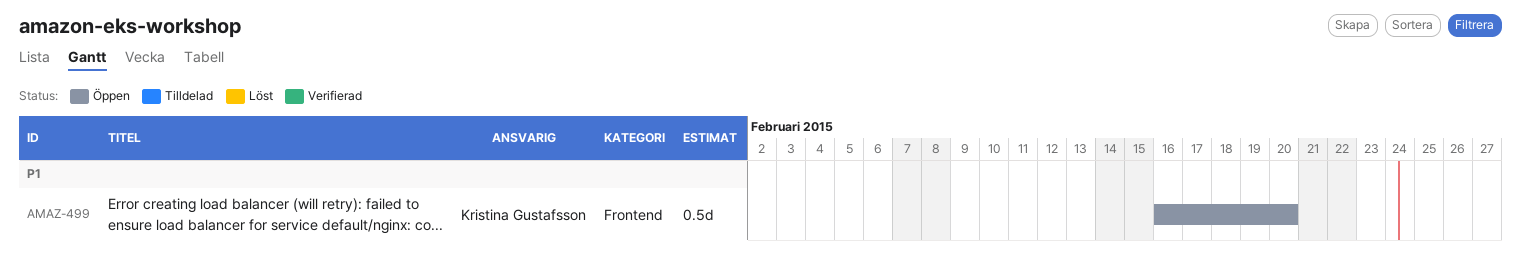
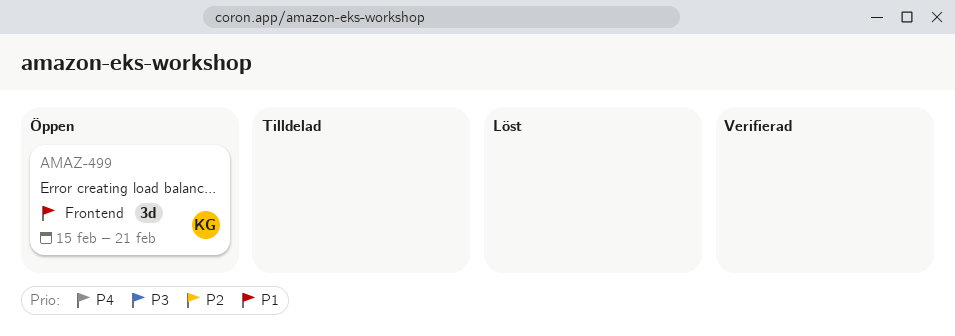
AMAZ-499, estimate: 0.5d -> 3d
AMAZ-499, start: Feb 16 -> Feb 15
AMAZ-499, due: Feb 20 -> Feb 21

